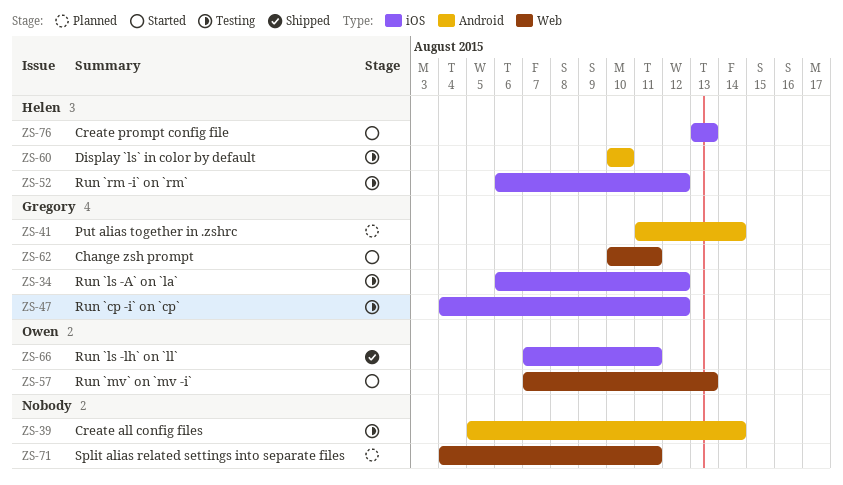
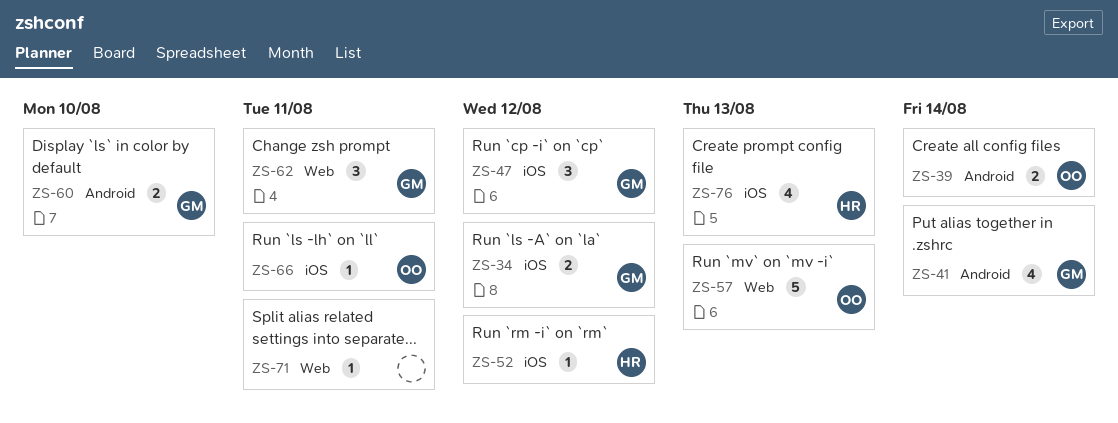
ZS-39, owner: none -> Owen
ZS-60, owner: Helen -> Gregory

